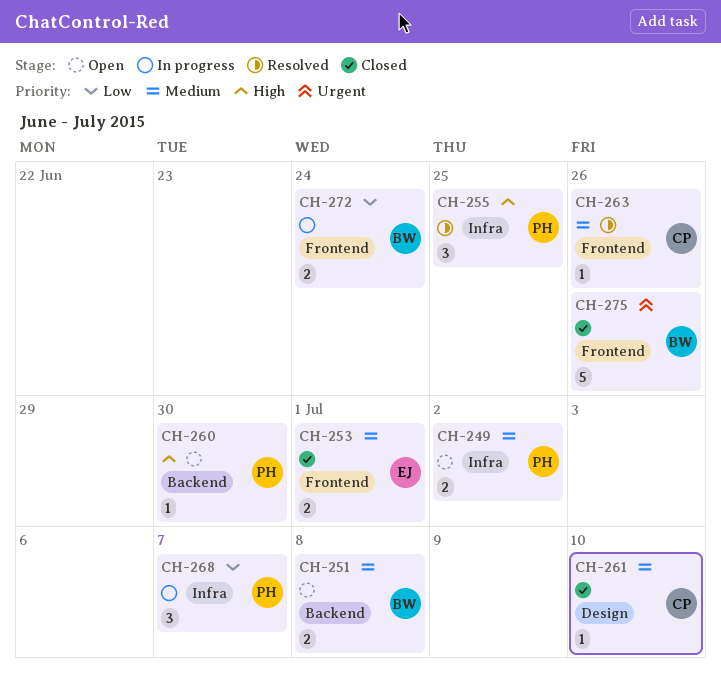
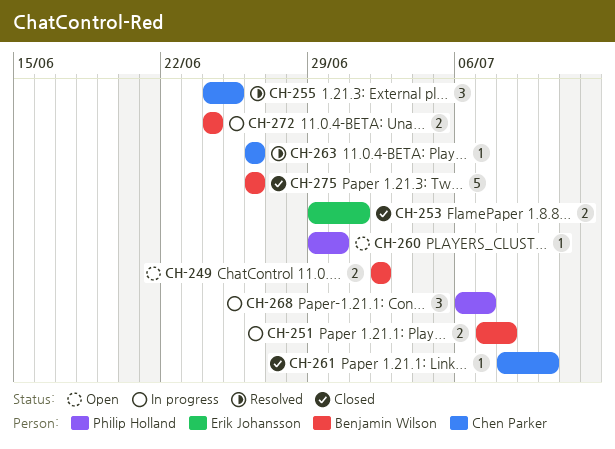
CH-249, owner: Philip Holland -> Benjamin Wilson
CH-251, status: Open -> In progress
CH-255, owner: Philip Holland -> Chen Parker

